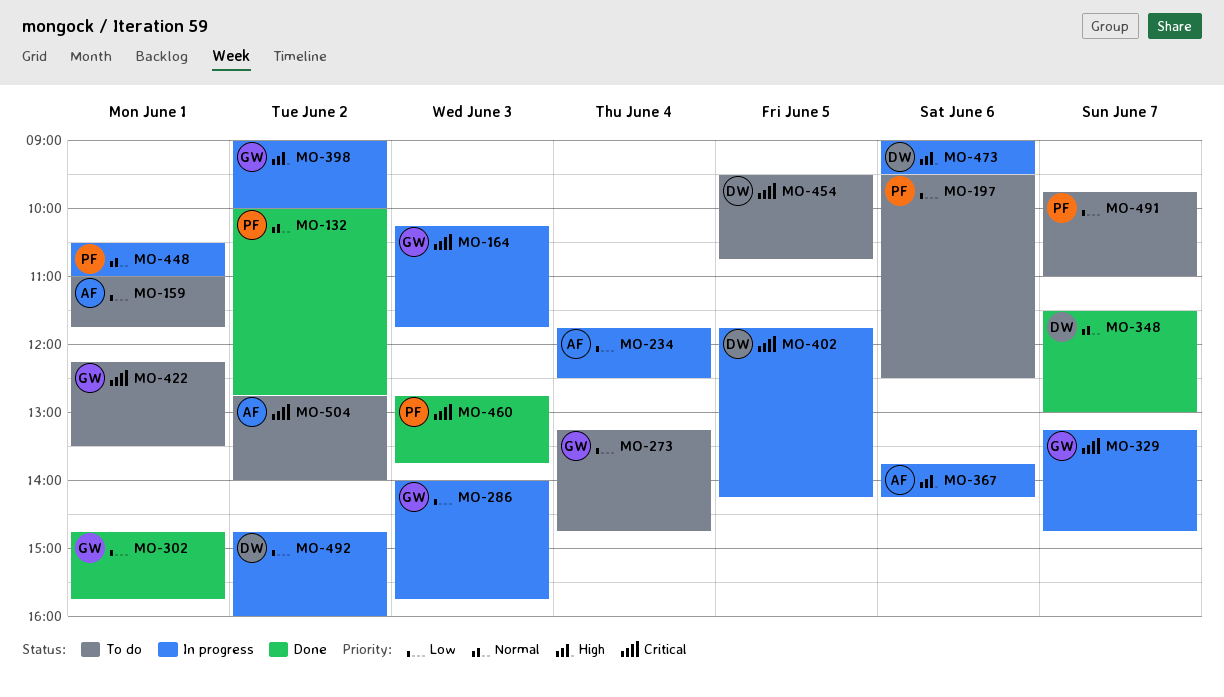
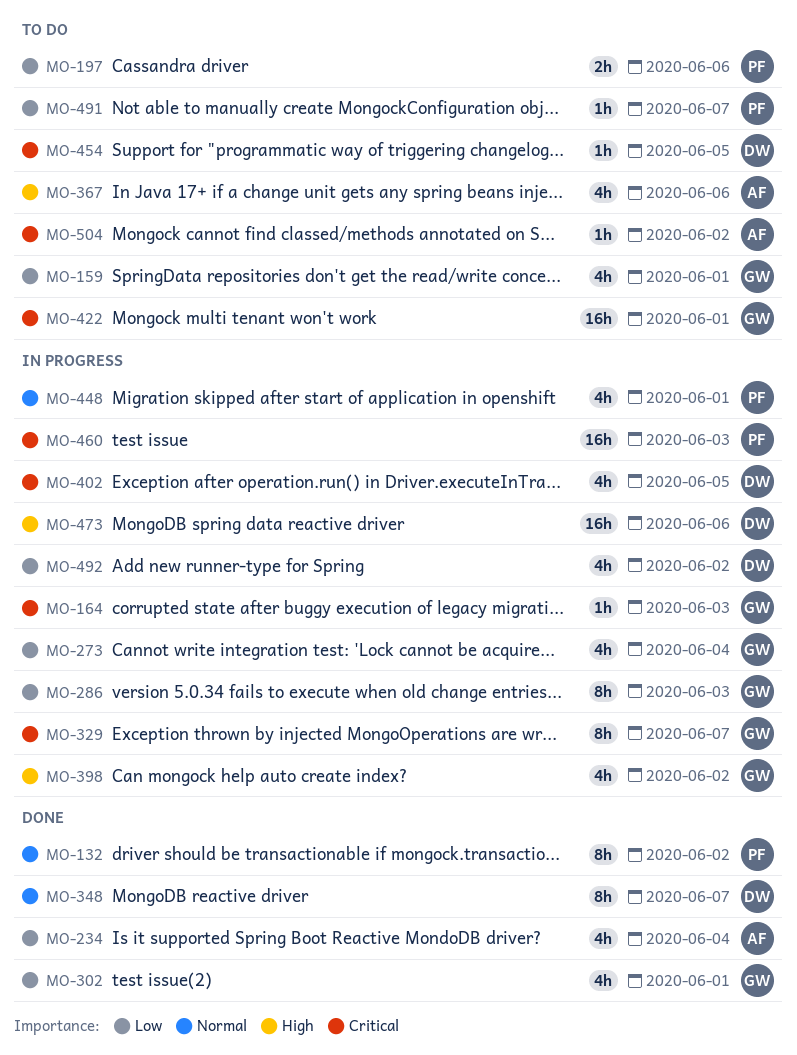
MO-159, owner: AF -> GW
MO-234, status: In progress -> Done
MO-273, status: To do -> In progress
MO-367, status: In progress -> To do
MO-460, status: Done -> In progress

